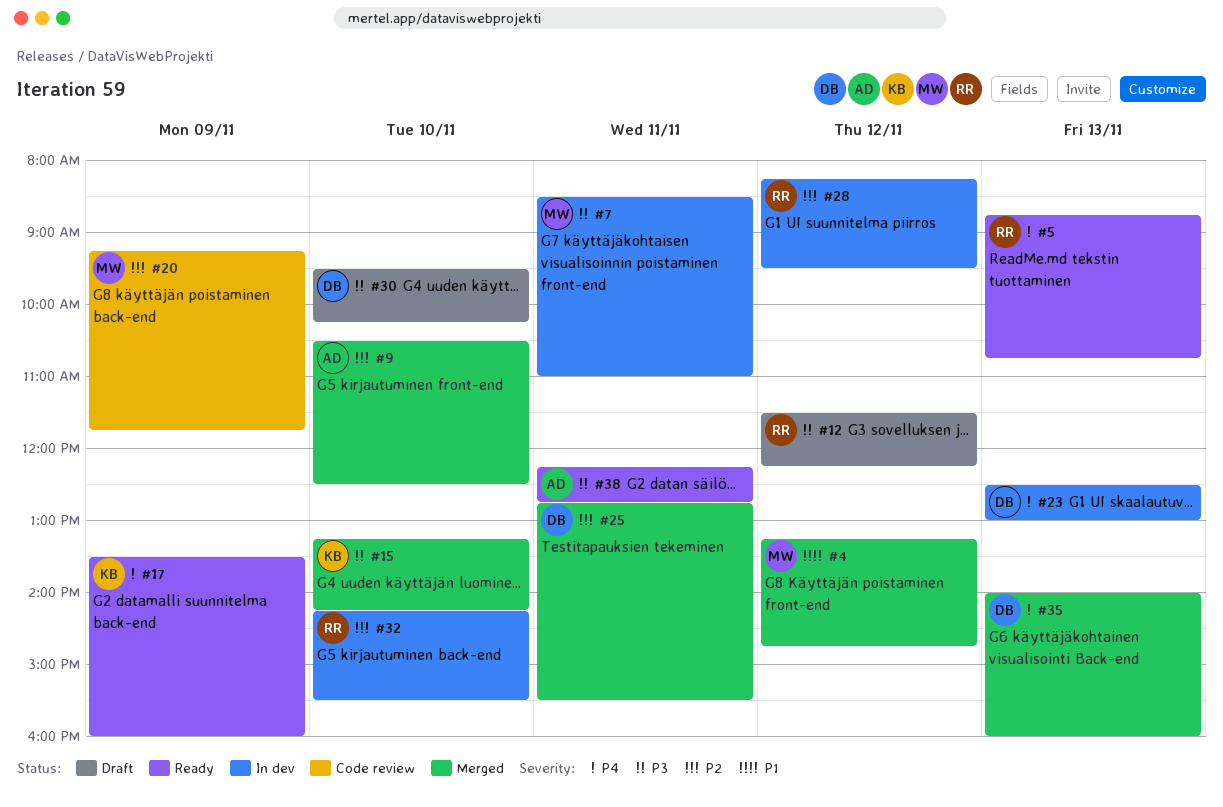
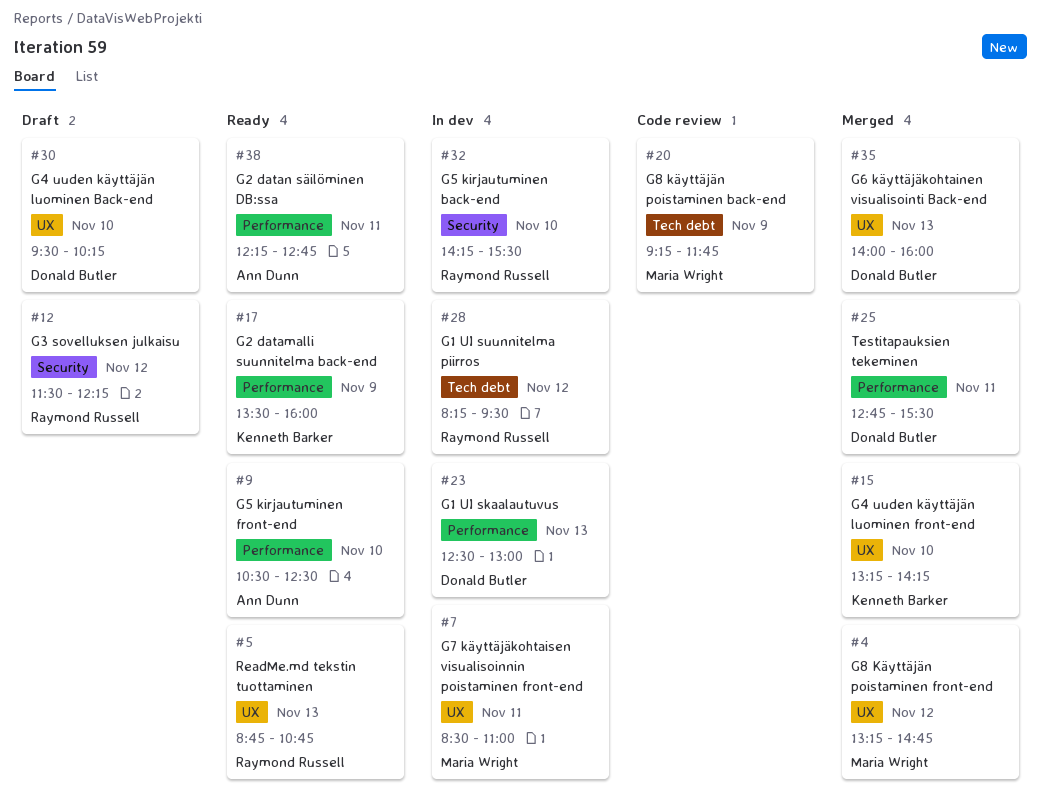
#9, status: Merged -> Ready

